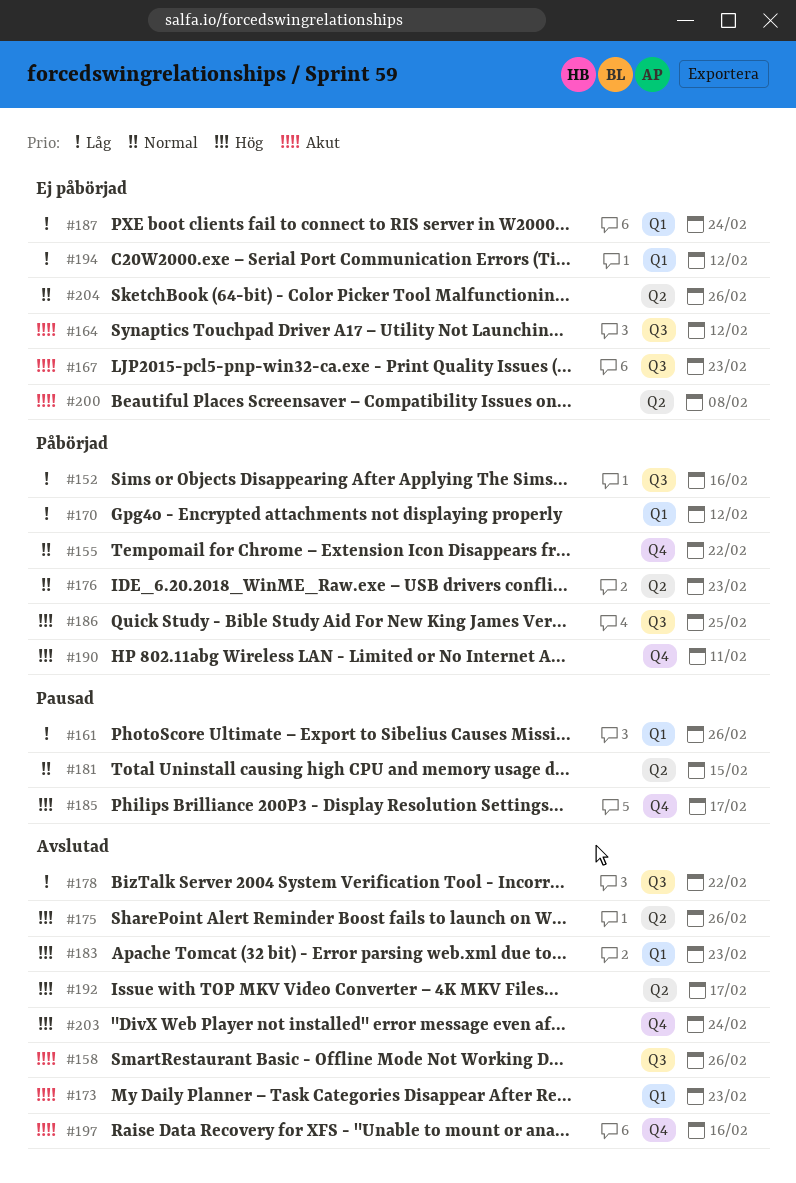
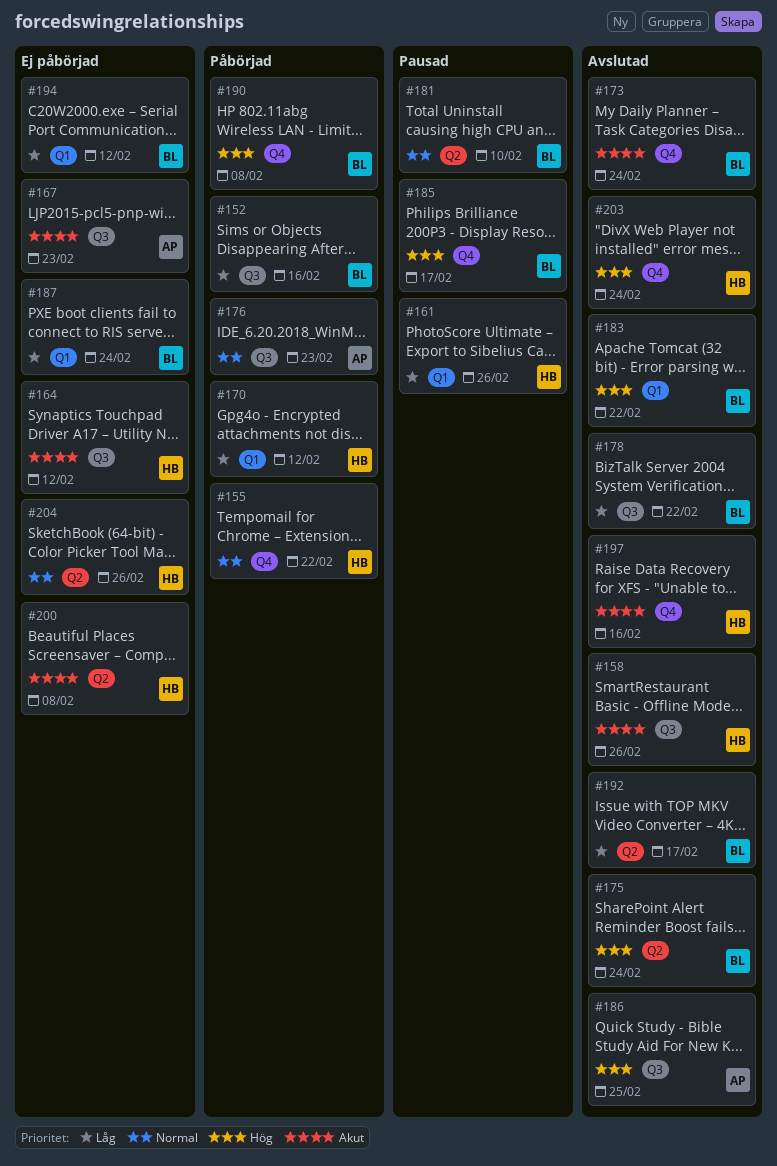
#173, label: Q1 -> Q4
#173, due: Feb 23 -> Feb 24
#175, due: Feb 26 -> Feb 24
#176, label: Q2 -> Q3
#181, due: Feb 15 -> Feb 10
#183, due: Feb 23 -> Feb 22
#186, status: Påbörjad -> Avslutad
#190, due: Feb 11 -> Feb 8
#192, priority: Hög -> Låg

